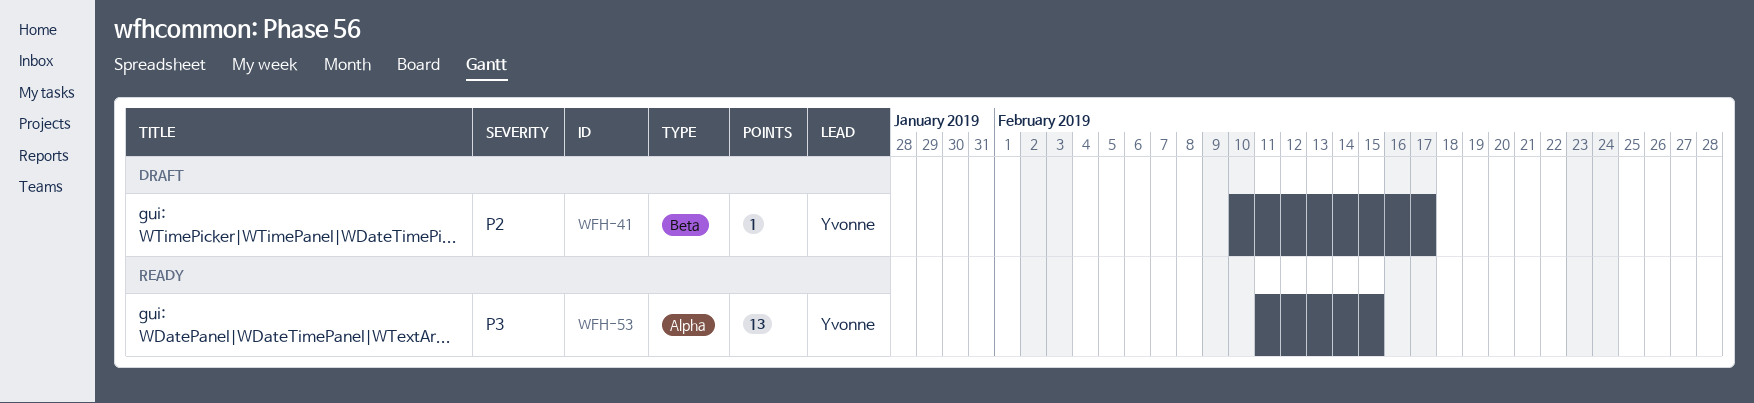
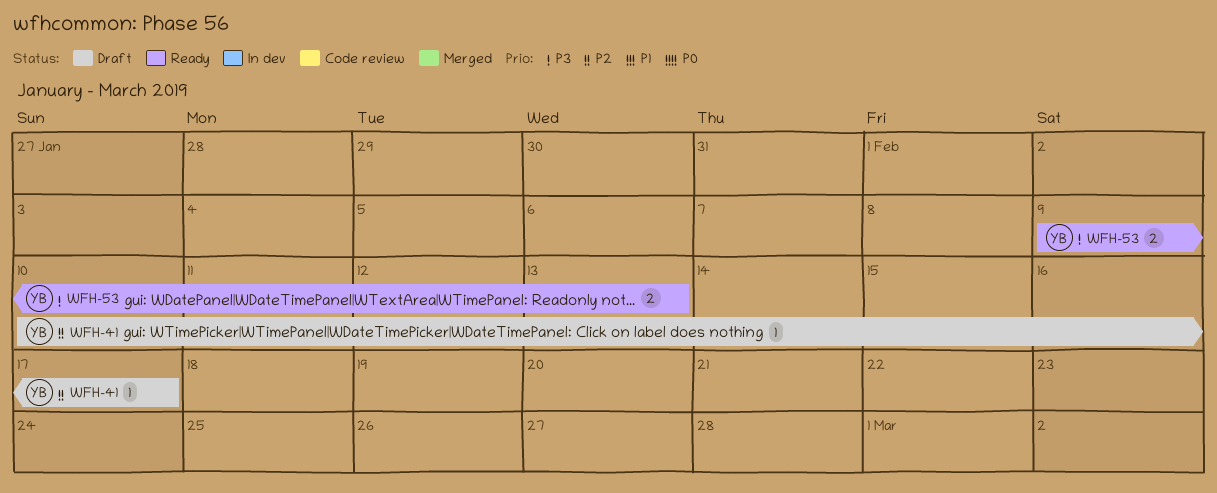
WFH-53, estimate: 13 -> 2
WFH-53, start: Feb 11 -> Feb 9
WFH-53, due: Feb 15 -> Feb 13

